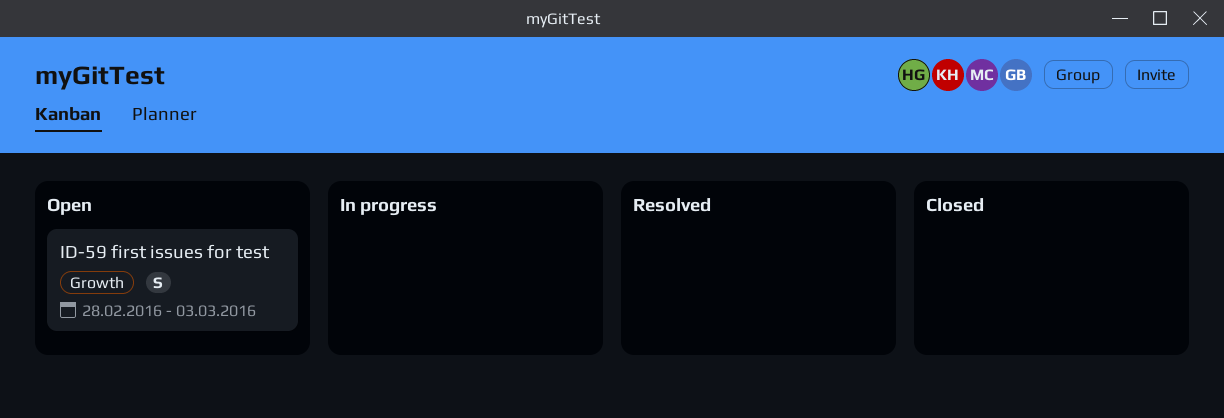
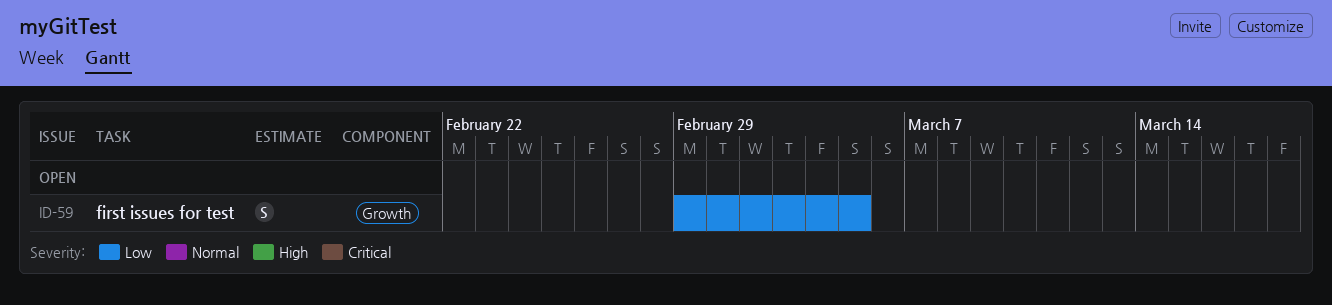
ID-59, start: Feb 28 -> Feb 29
ID-59, due: Mar 3 -> Mar 5

